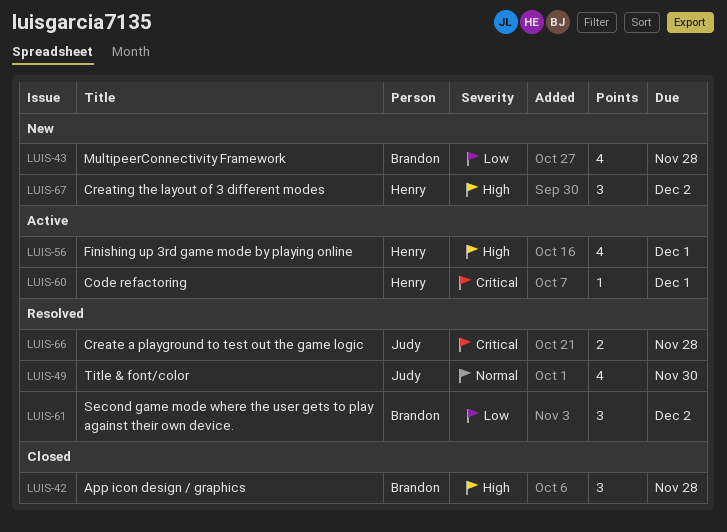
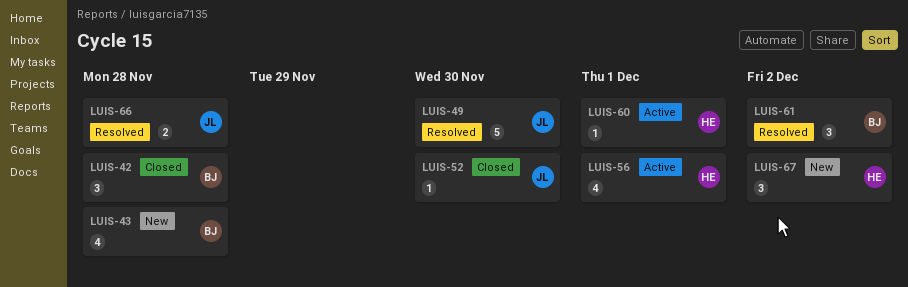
LUIS-49, estimate: 4 -> 5
LUIS-52: none -> present

